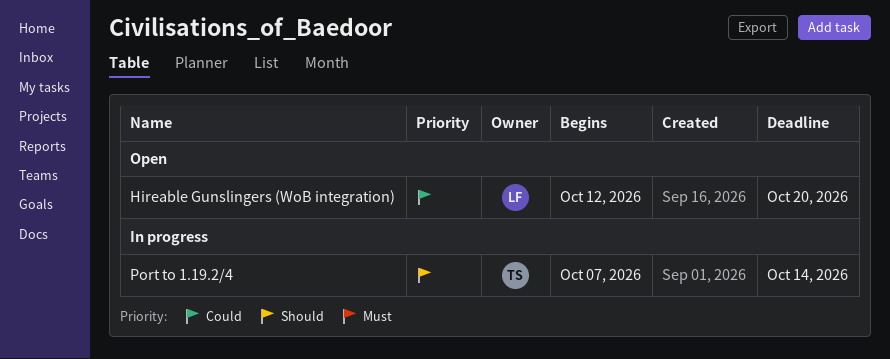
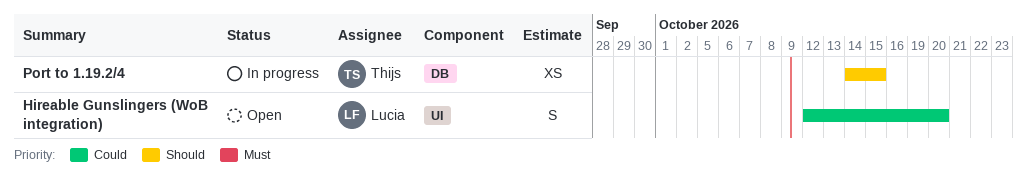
Port to 1.19.2/4, start: Oct 7 -> Oct 14
Port to 1.19.2/4, due: Oct 14 -> Oct 15

